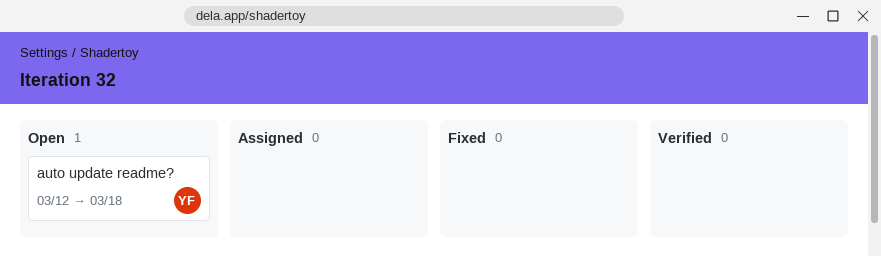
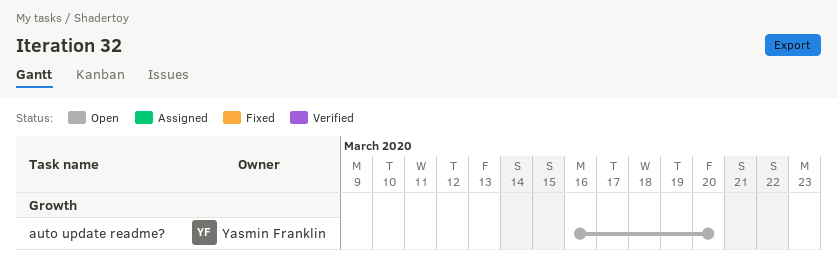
auto update readme?, start: Mar 12 -> Mar 16
auto update readme?, due: Mar 18 -> Mar 20

